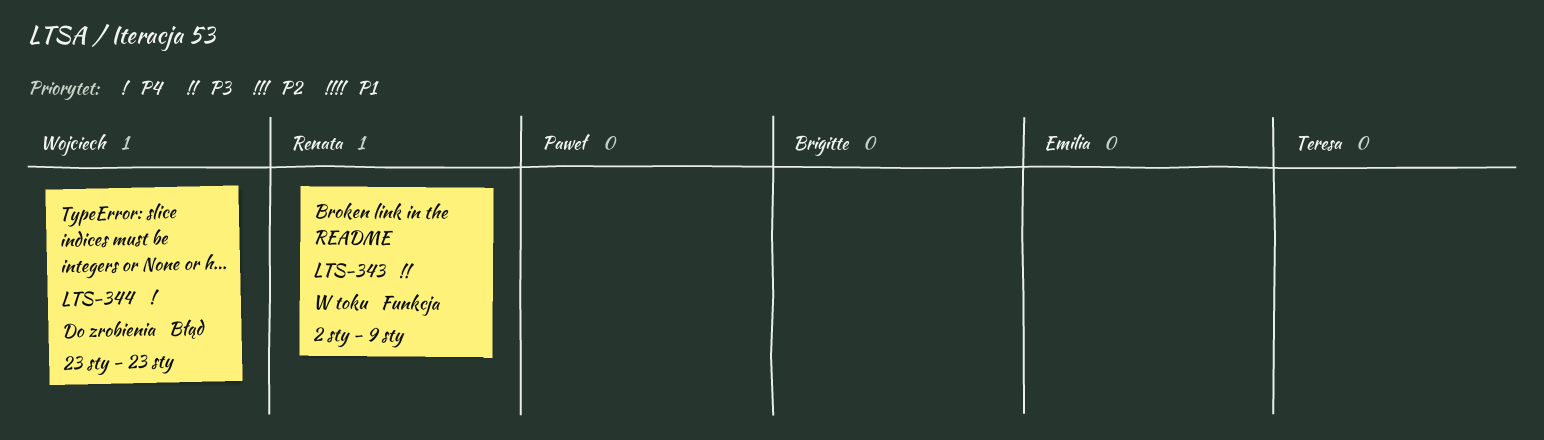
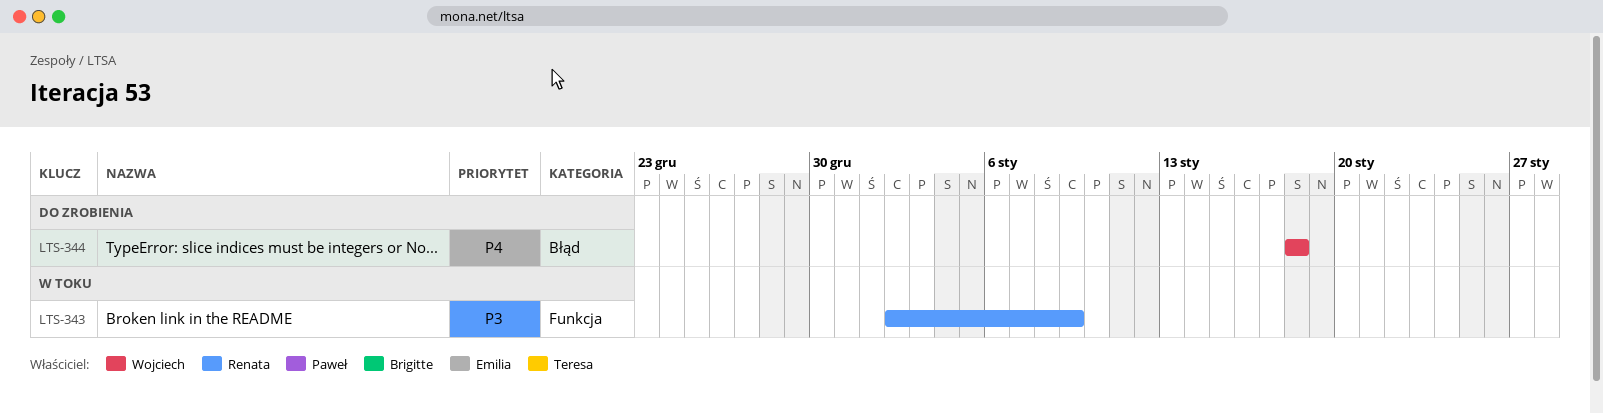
LTS-344, start: Jan 23 -> Jan 18
LTS-344, due: Jan 23 -> Jan 18

